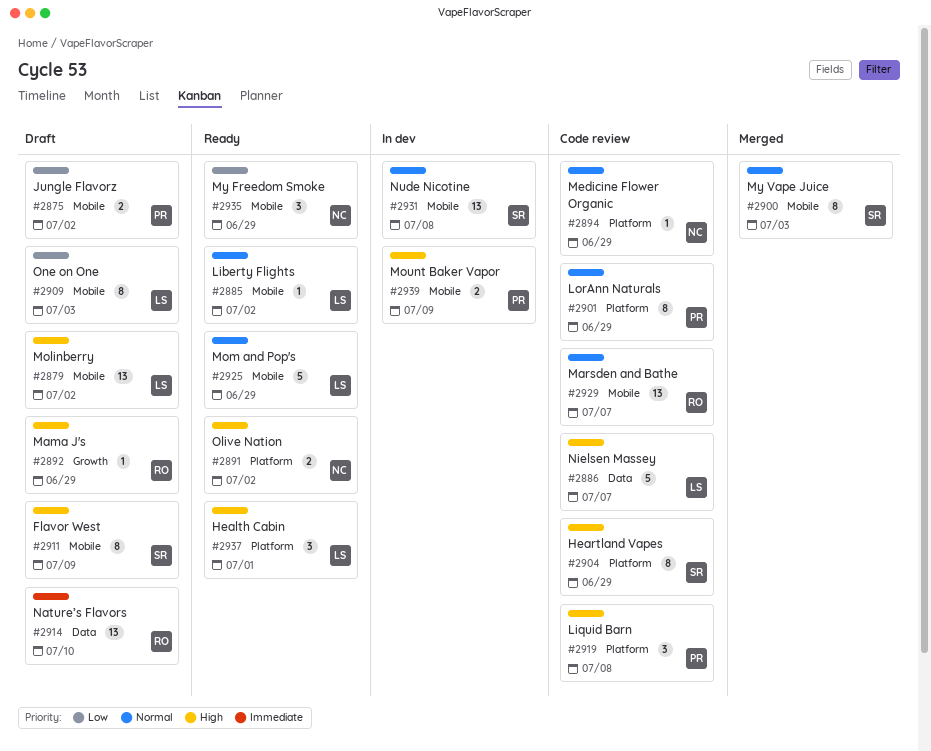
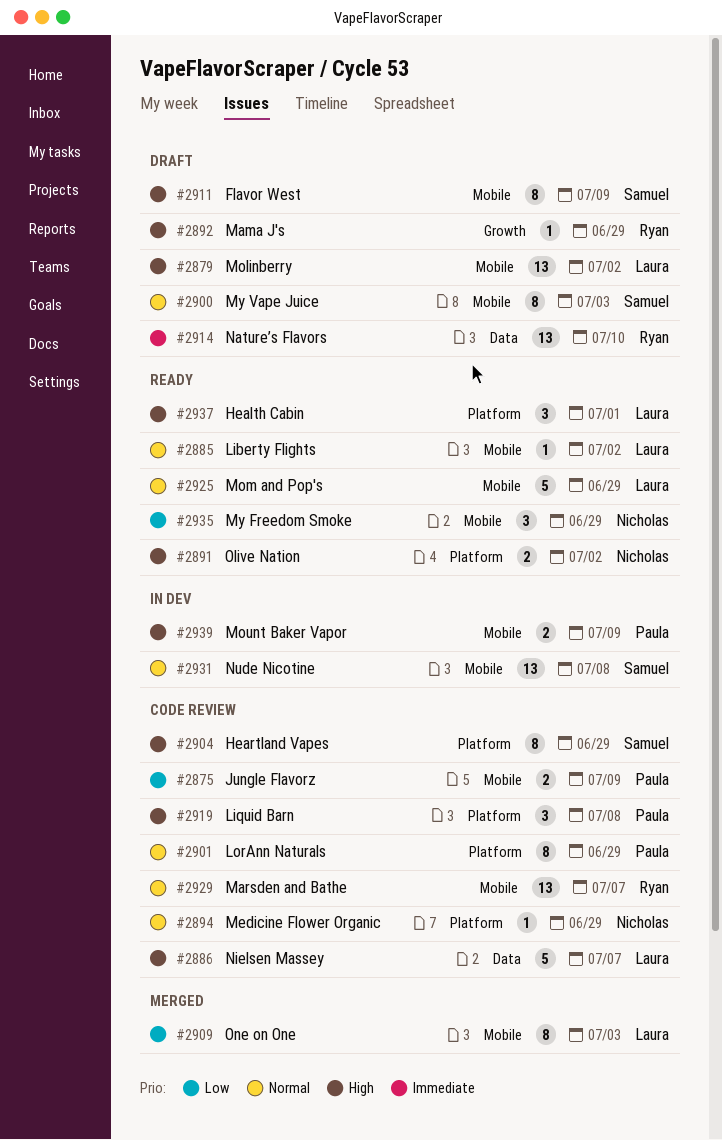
#2875, status: Draft -> Code review
#2875, due: Jul 2 -> Jul 9
#2900, status: Merged -> Draft
#2909, status: Draft -> Merged

